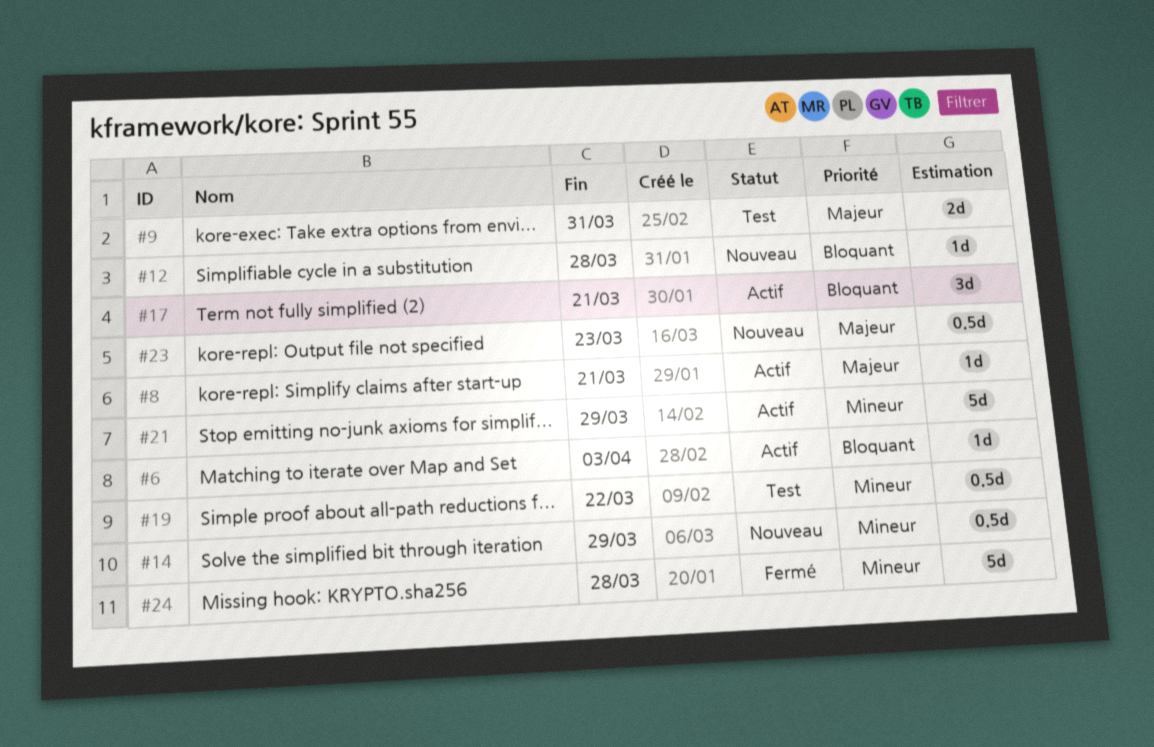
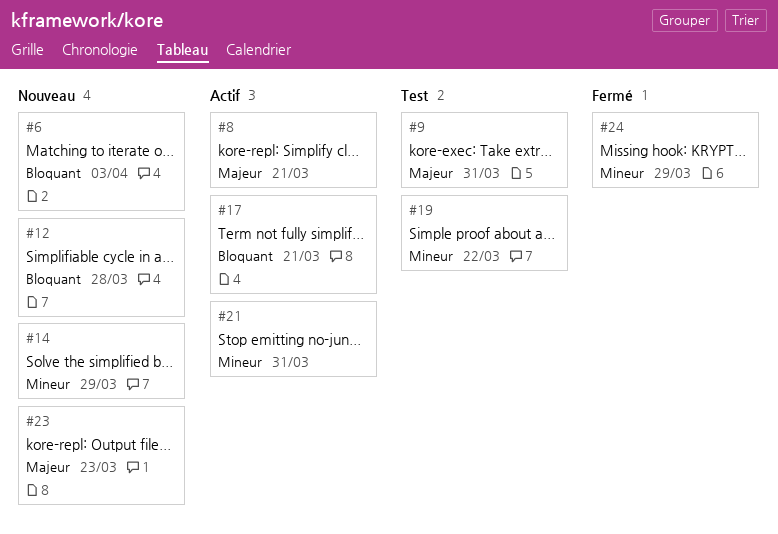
#6, status: Actif -> Nouveau
#21, due: Mar 29 -> Mar 31
#24, due: Mar 28 -> Mar 29

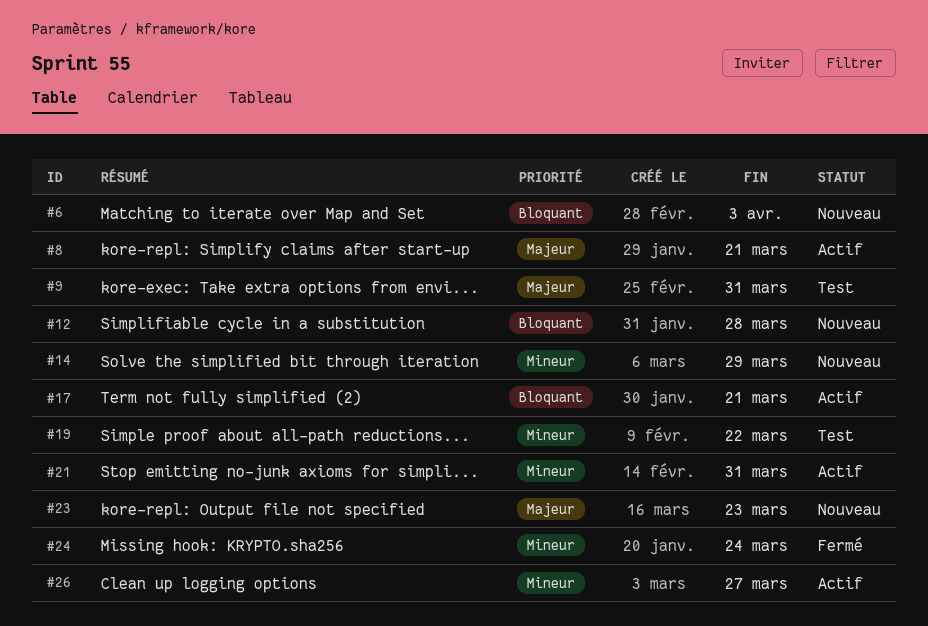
#24, due: Mar 29 -> Mar 24
#26: none -> present

